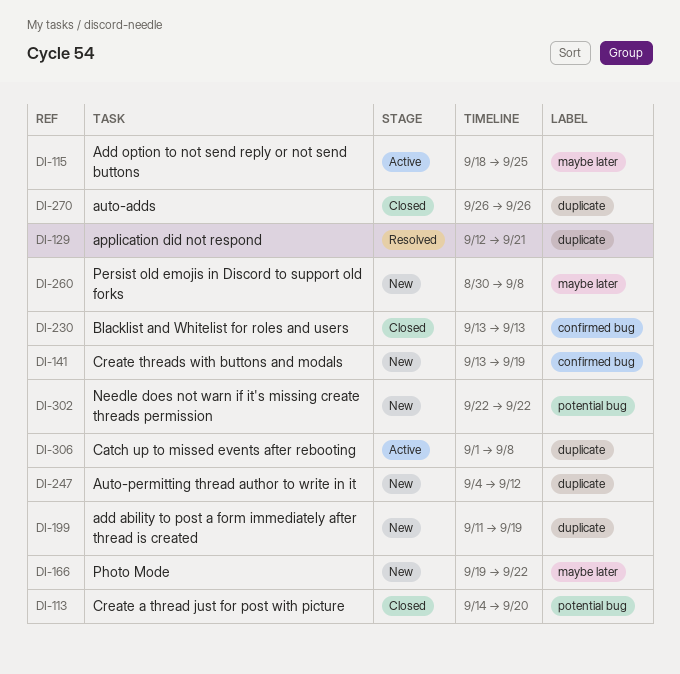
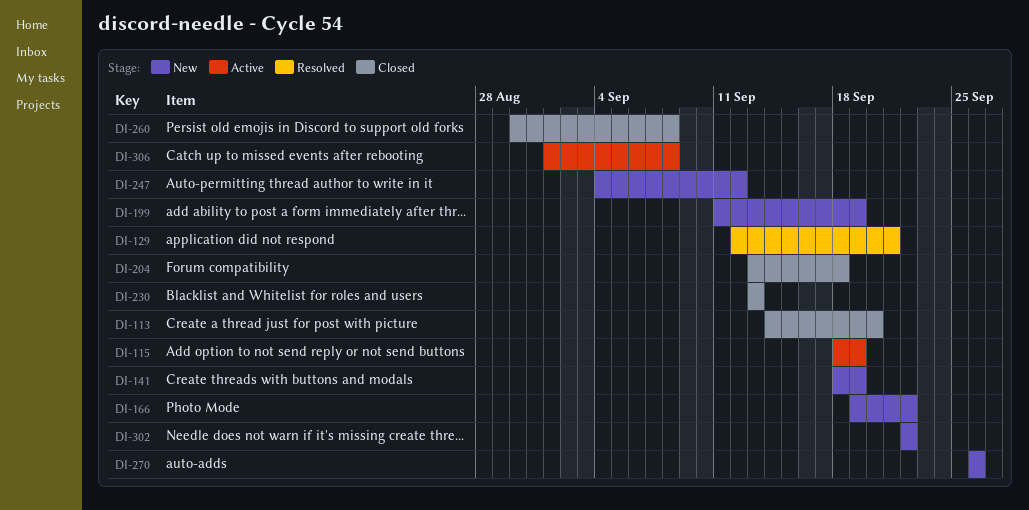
DI-115, due: Sep 25 -> Sep 19
DI-141, start: Sep 13 -> Sep 18
DI-204: none -> present
DI-260, status: New -> Closed
DI-270, status: Closed -> New

